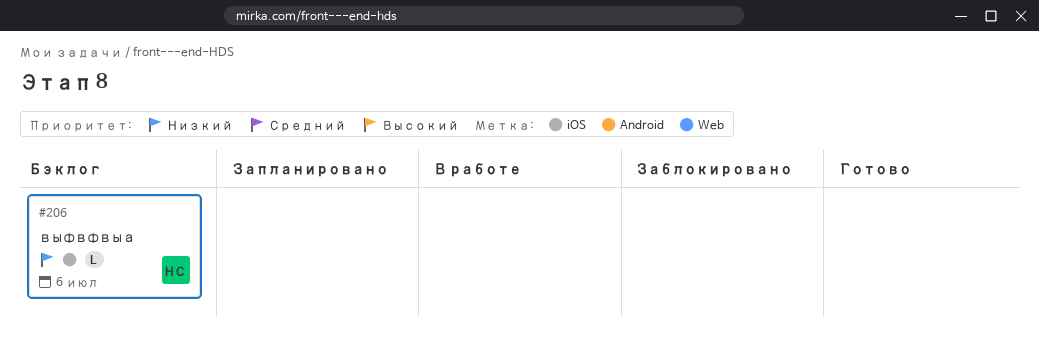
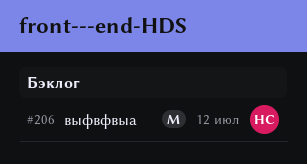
#206, estimate: L -> M
#206, due: Jul 6 -> Jul 12

